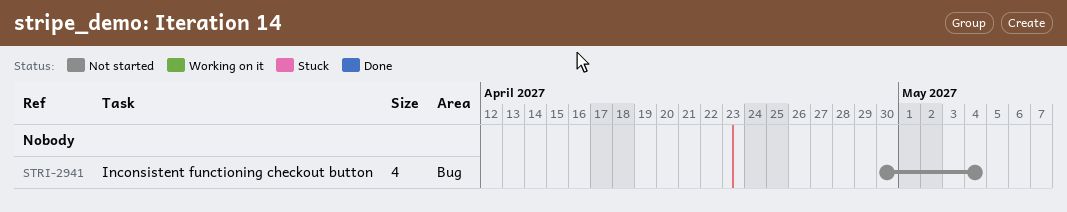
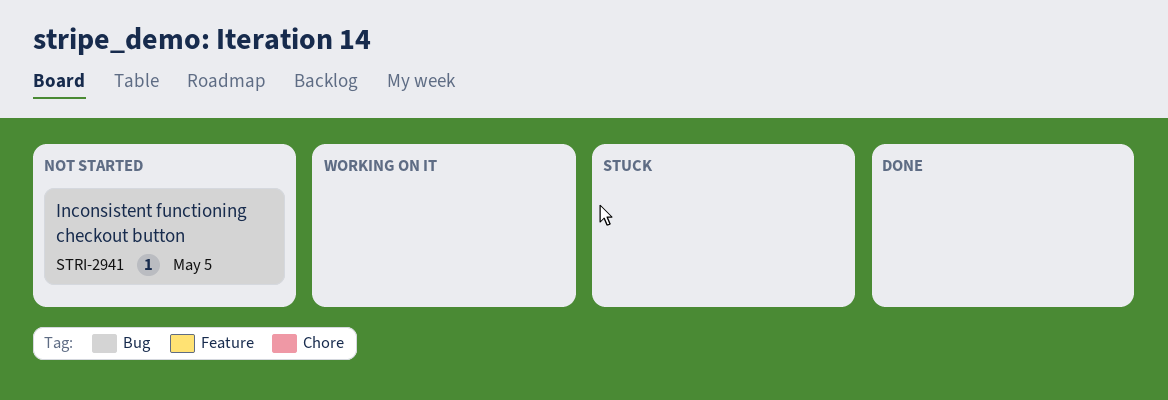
STRI-2941, estimate: 4 -> 1
STRI-2941, due: May 4 -> May 5

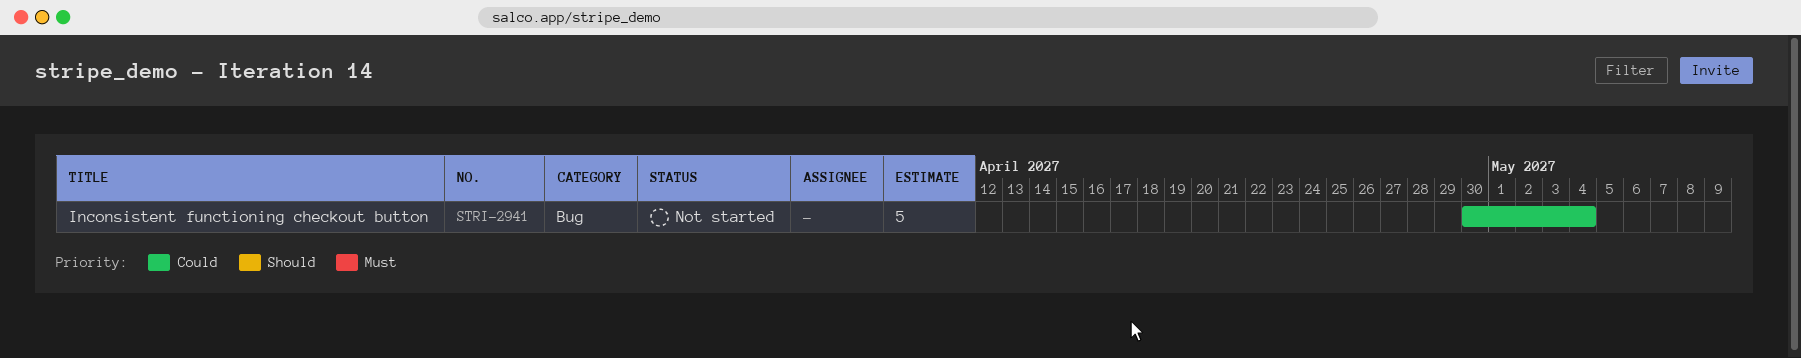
STRI-2941, estimate: 1 -> 5
STRI-2941, due: May 5 -> May 4

